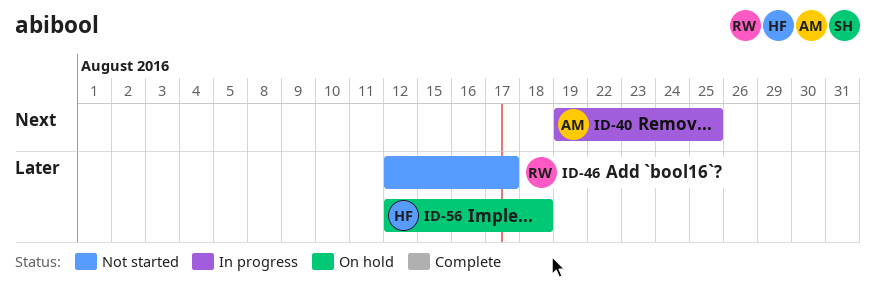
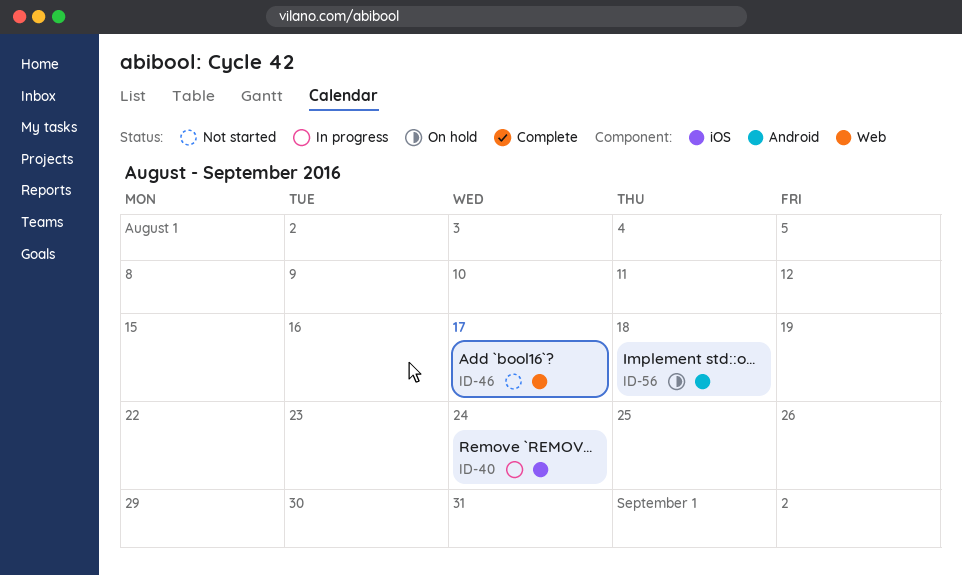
ID-40, due: Aug 25 -> Aug 24

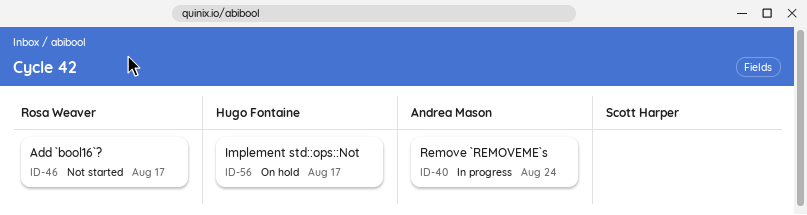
ID-56, due: Aug 18 -> Aug 17

